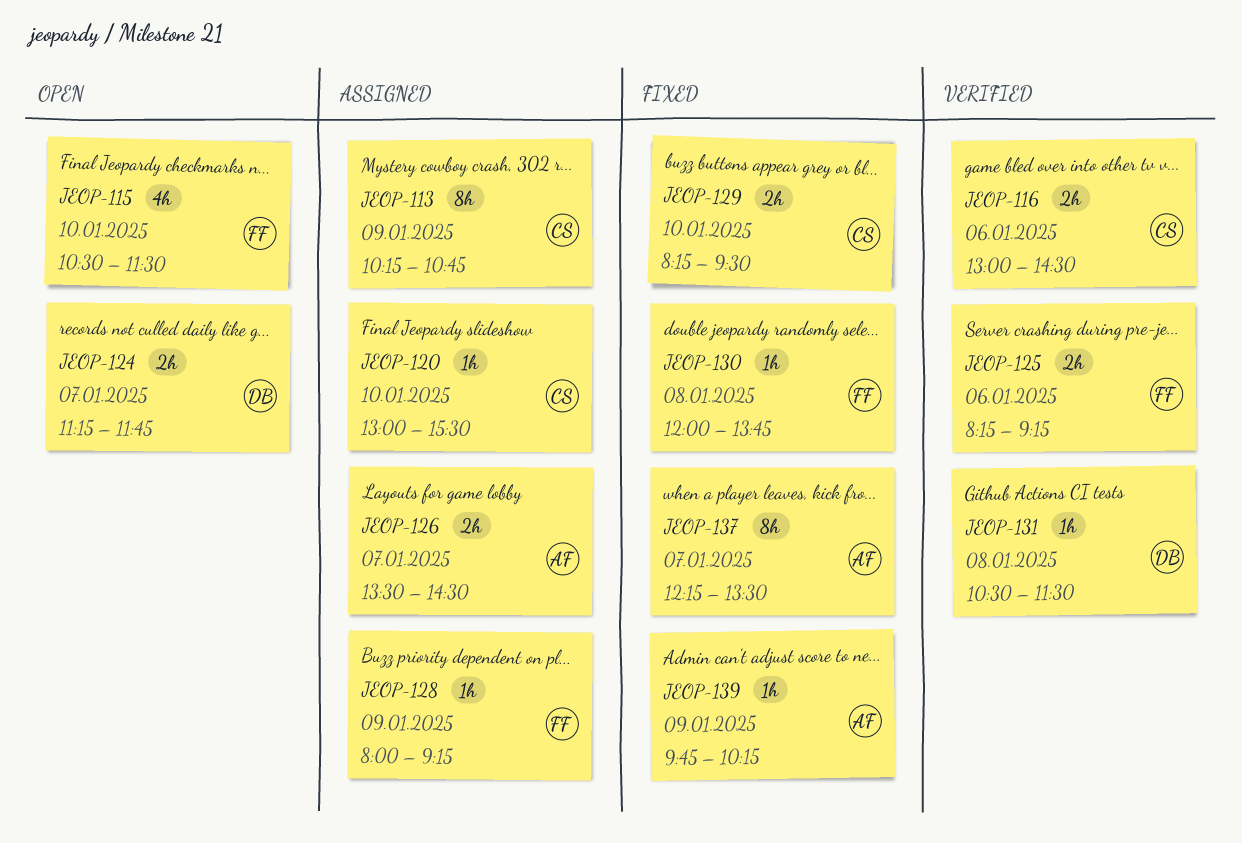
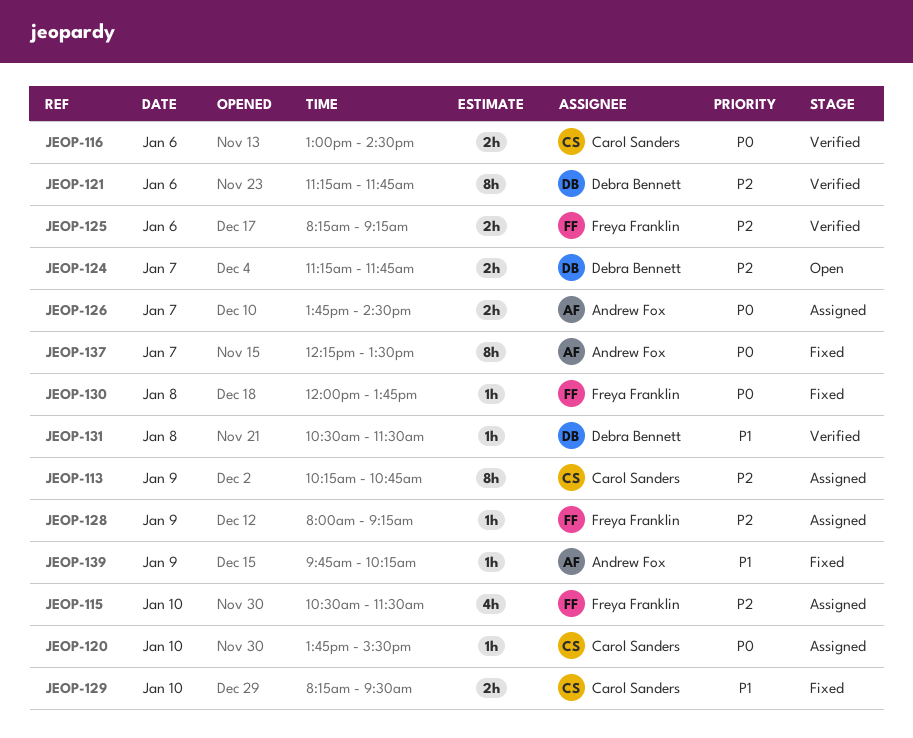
JEOP-115, status: Open -> Assigned
JEOP-120, begins: 13:00 -> 13:45
JEOP-121: none -> present
JEOP-126, begins: 13:30 -> 13:45

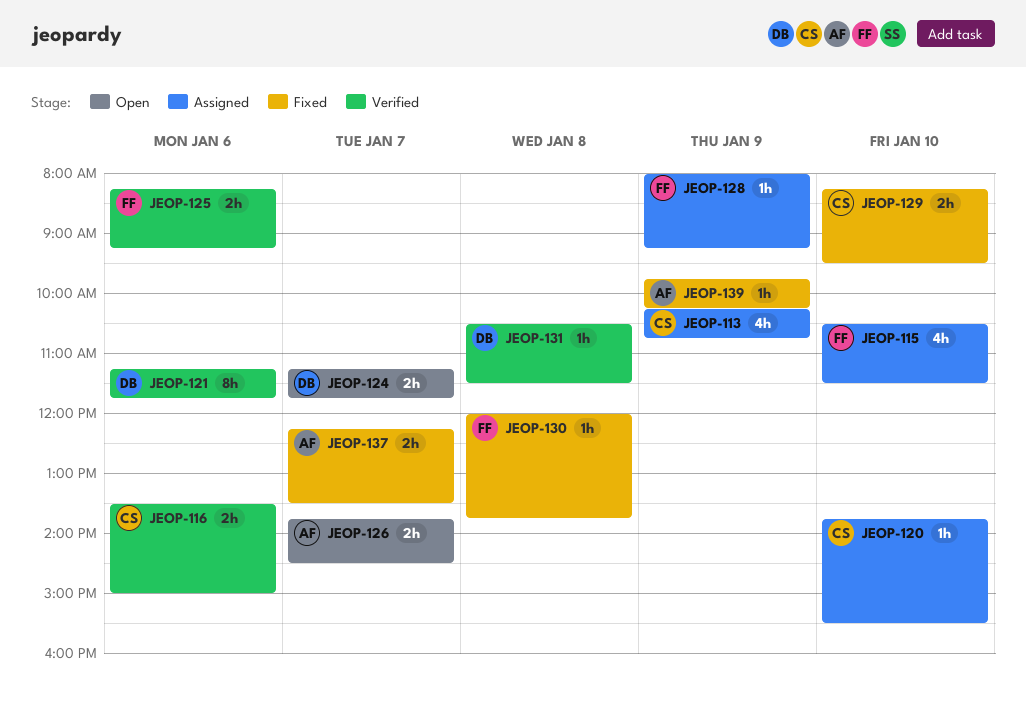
JEOP-113, estimate: 8h -> 4h
JEOP-116, begins: 13:00 -> 13:30
JEOP-116, ends: 14:30 -> 15:00
JEOP-126, status: Assigned -> Open
JEOP-137, estimate: 8h -> 2h

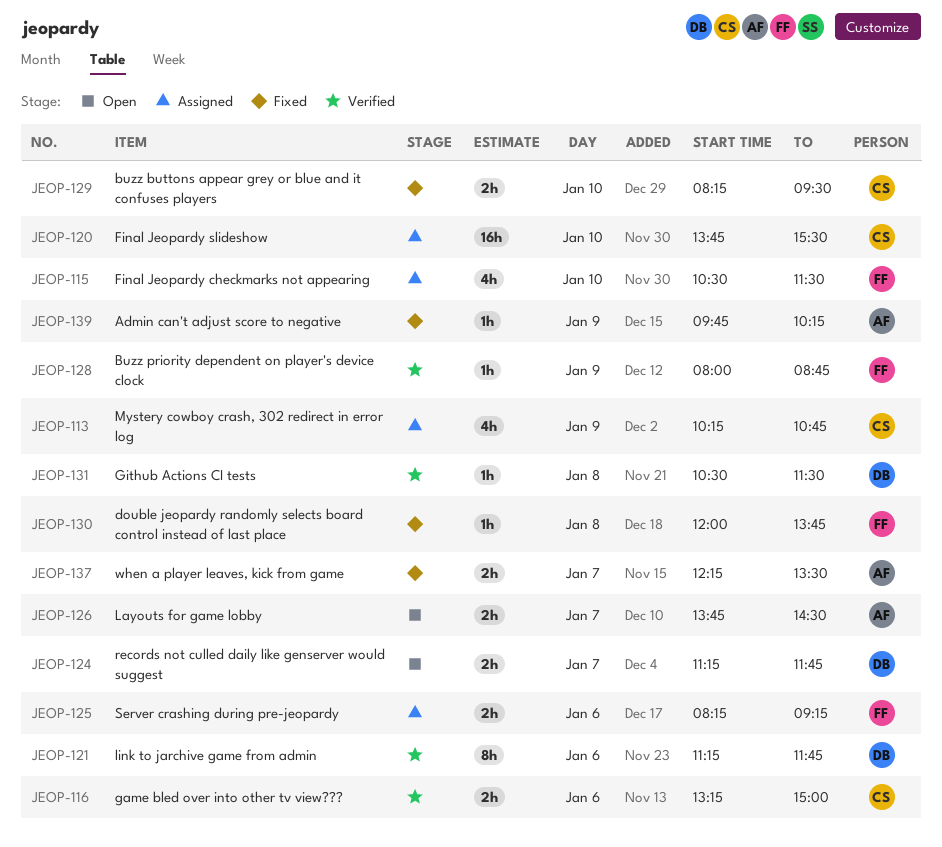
JEOP-116, begins: 13:30 -> 13:15
JEOP-120, estimate: 1h -> 16h
JEOP-125, status: Verified -> Assigned
JEOP-128, status: Assigned -> Verified
JEOP-128, ends: 09:15 -> 08:45

